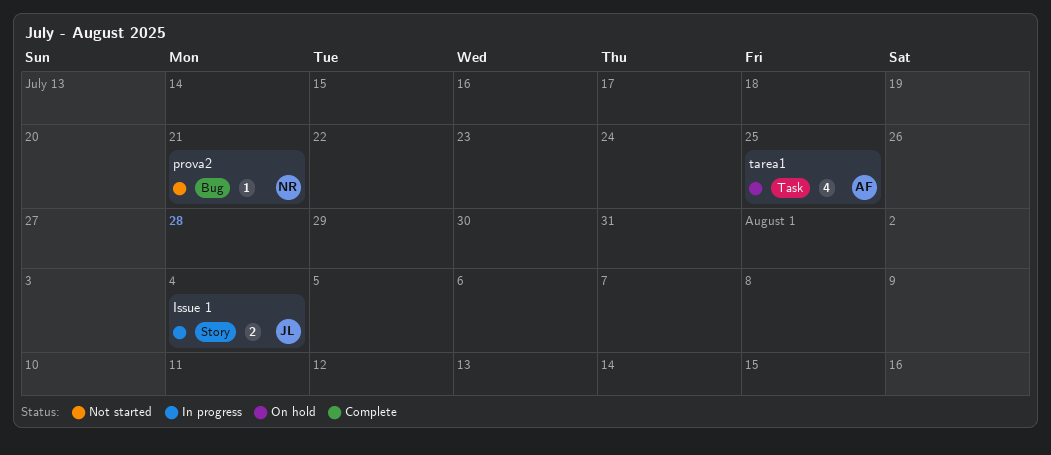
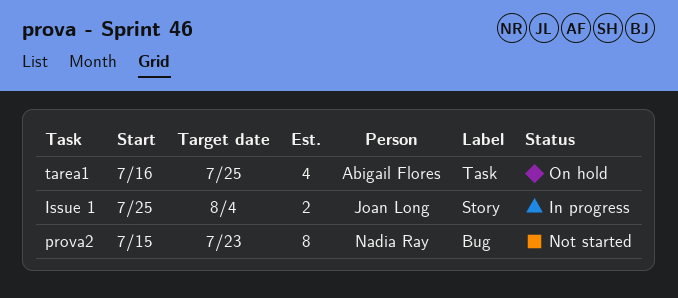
prova2, estimate: 1 -> 8
prova2, due: Jul 21 -> Jul 23

